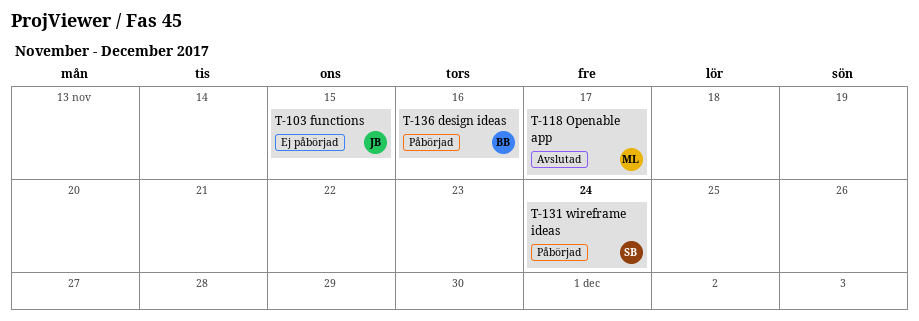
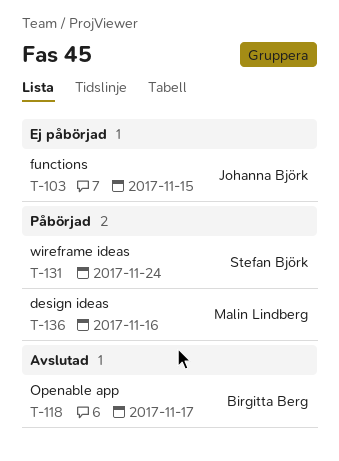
T-118, owner: Malin Lindberg -> Birgitta Berg
T-136, owner: Birgitta Berg -> Malin Lindberg

